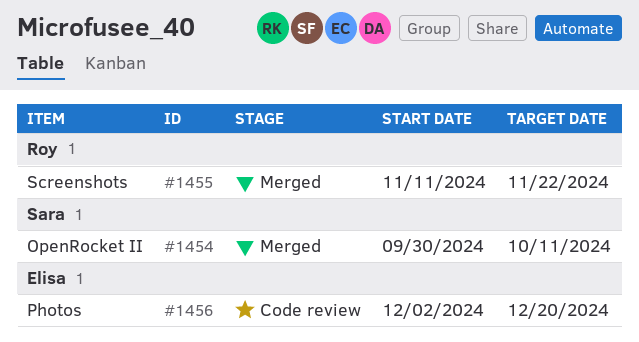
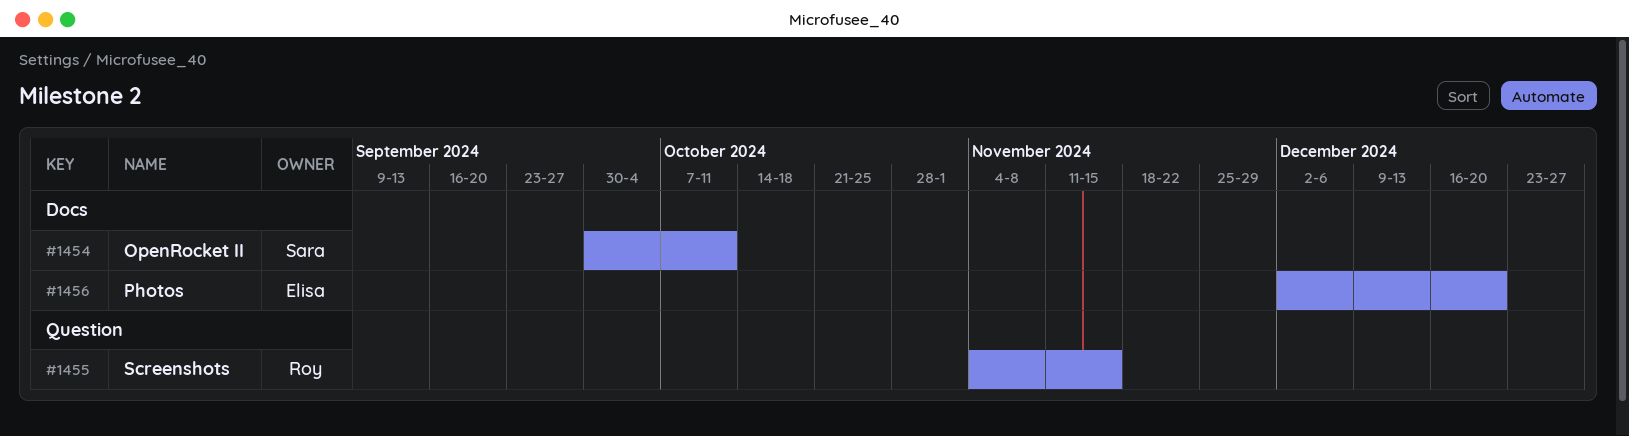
#1455, start: Nov 11 -> Nov 4
#1455, due: Nov 22 -> Nov 15

